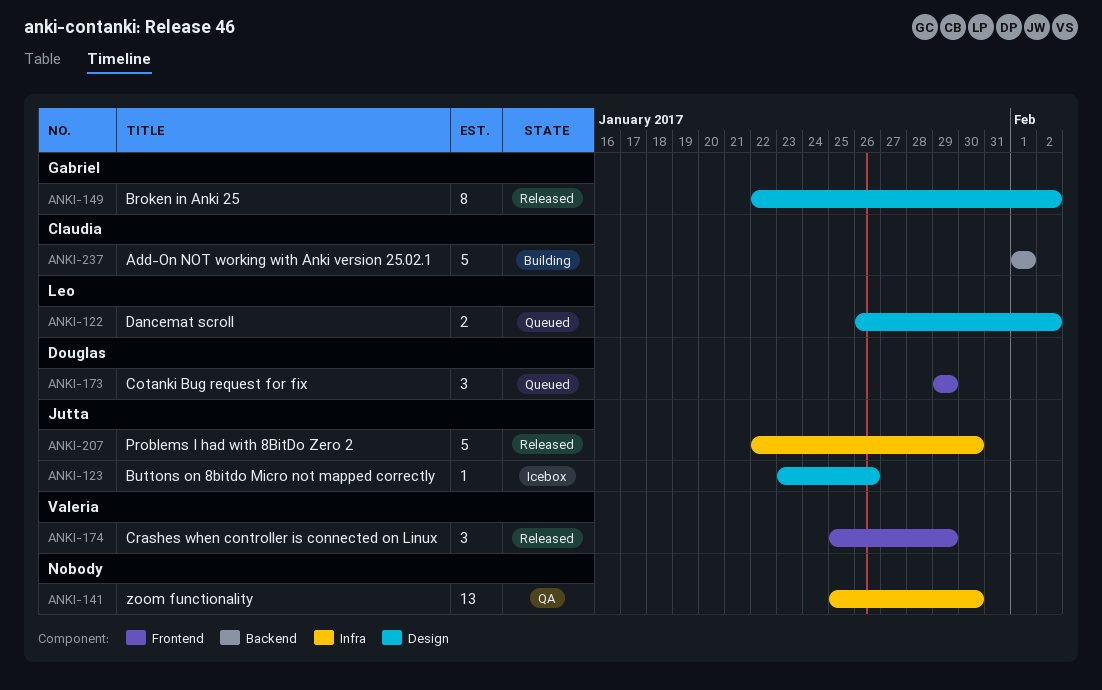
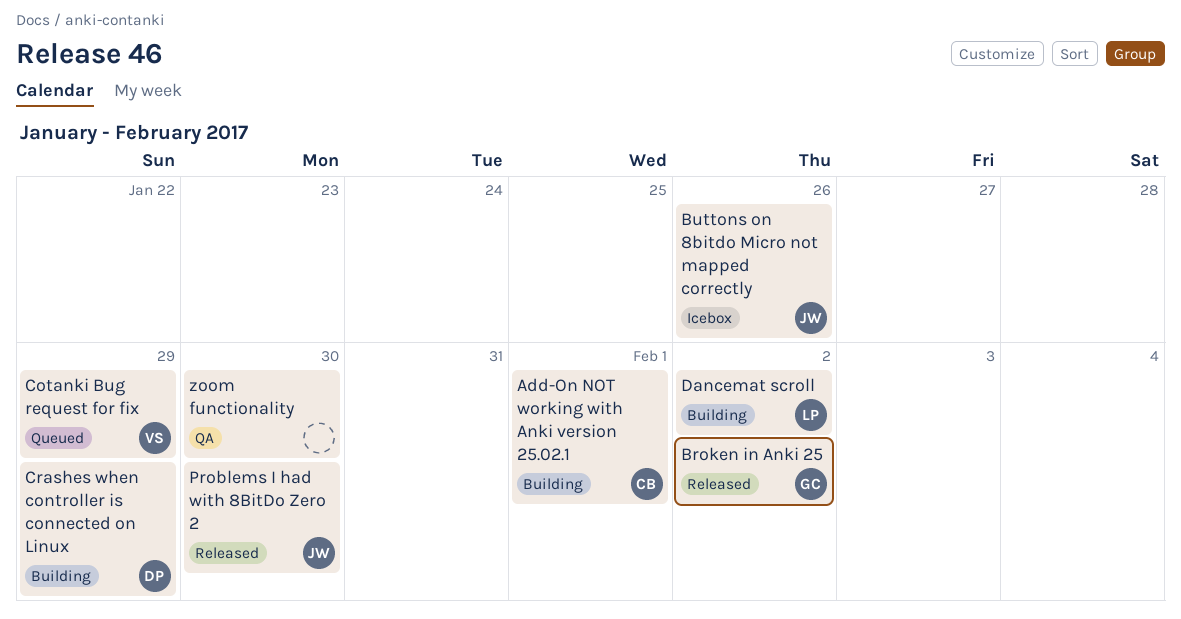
Cotanki Bug request for fix, owner: Douglas -> Valeria
Crashes when controller is connected on Linux, status: Released -> Building
Crashes when controller is connected on Linux, owner: Valeria -> Douglas
Dancemat scroll, status: Queued -> Building

